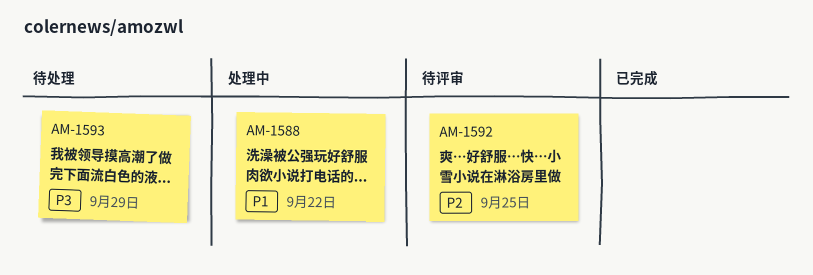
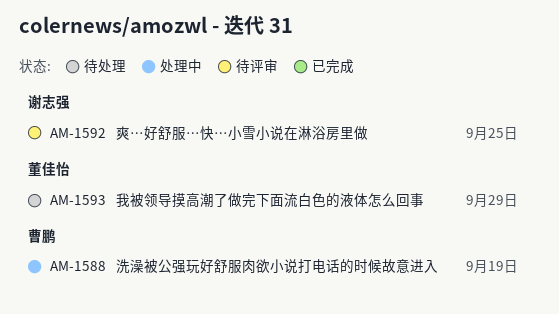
AM-1588, due: Sep 22 -> Sep 19

